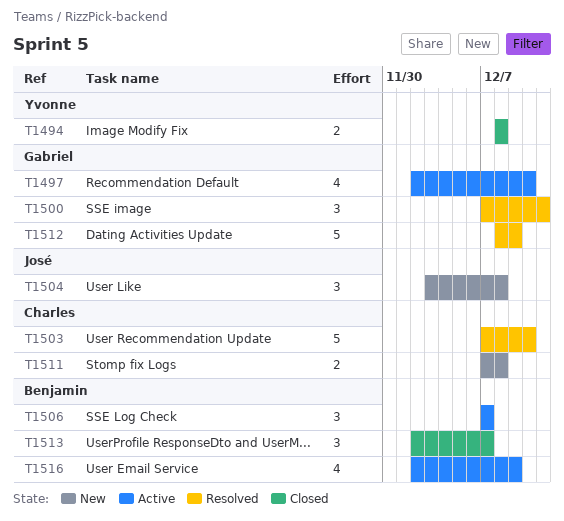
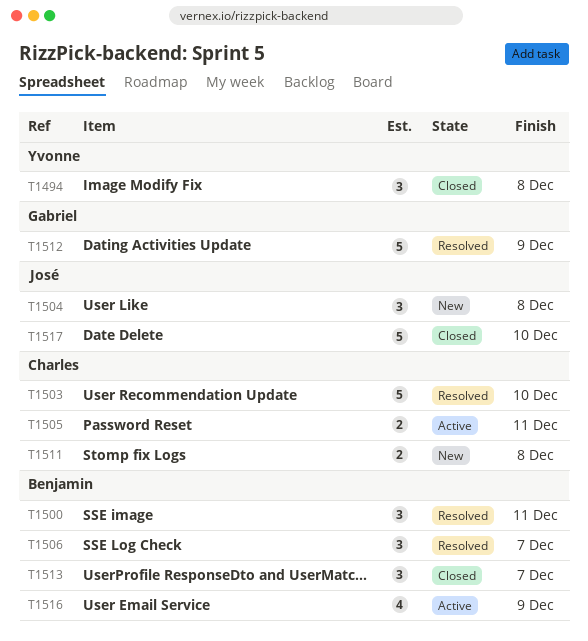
T1494, estimate: 2 -> 3
T1497: present -> none
T1500, owner: Gabriel -> Benjamin
T1505: none -> present
T1506, status: Active -> Resolved
T1517: none -> present

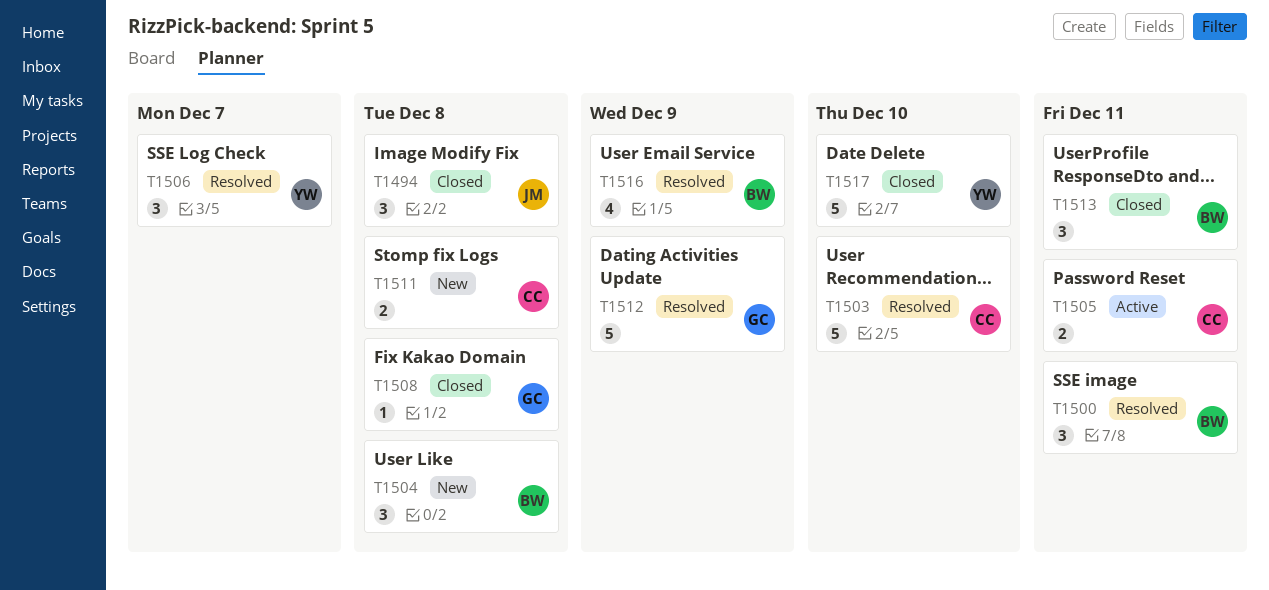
T1494, owner: Yvonne -> José
T1504, owner: José -> Benjamin
T1506, owner: Benjamin -> Yvonne
T1508: none -> present
T1513, due: Dec 7 -> Dec 11
T1516, status: Active -> Resolved
T1517, owner: José -> Yvonne

